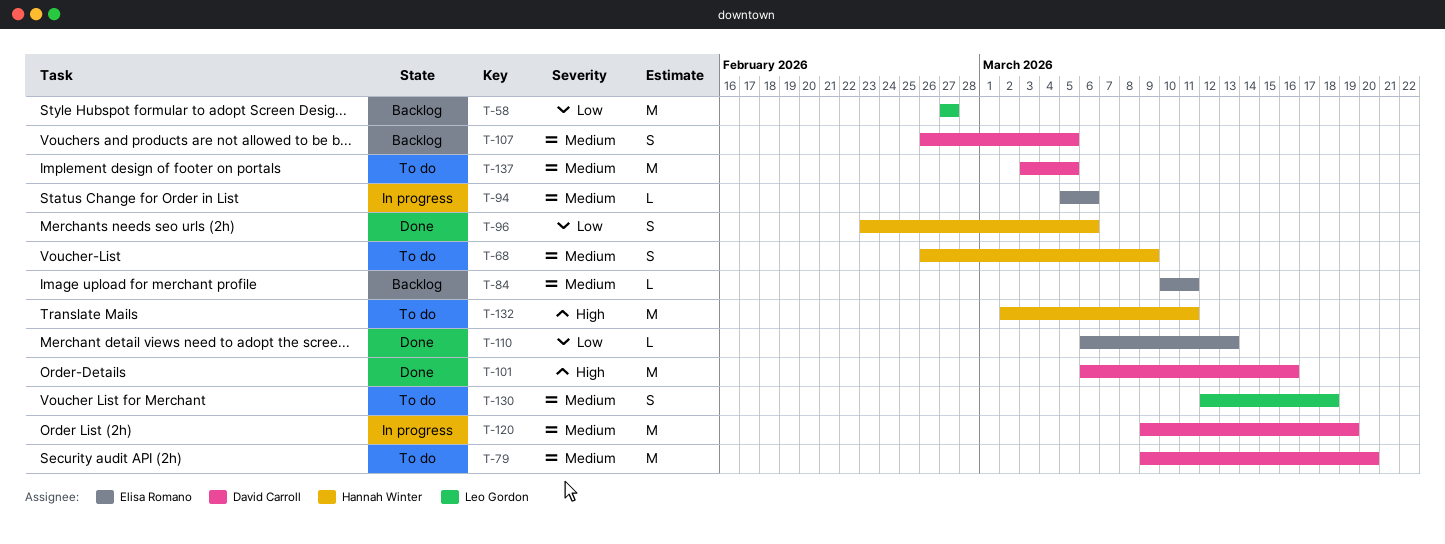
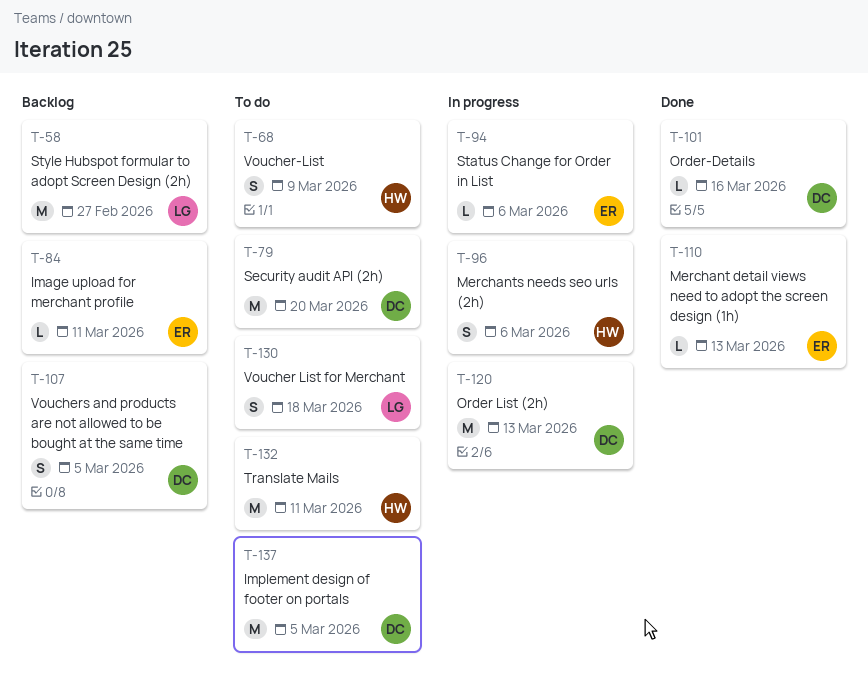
T-96, status: Done -> In progress
T-101, estimate: M -> L
T-120, due: Mar 19 -> Mar 13

